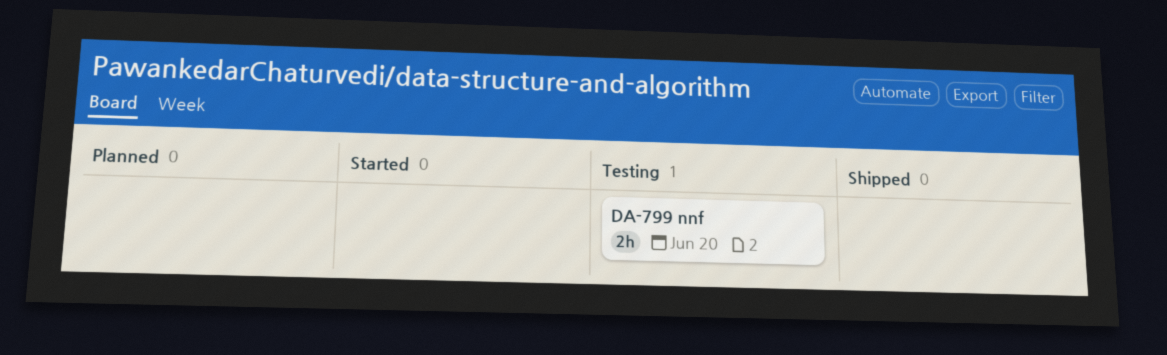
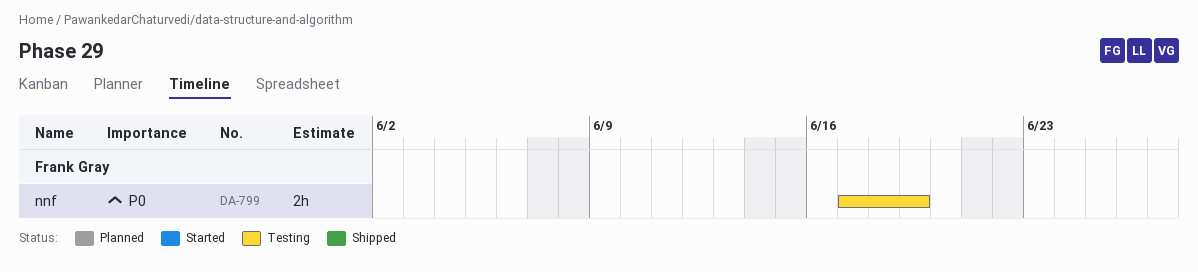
DA-799, due: Jun 20 -> Jun 19

